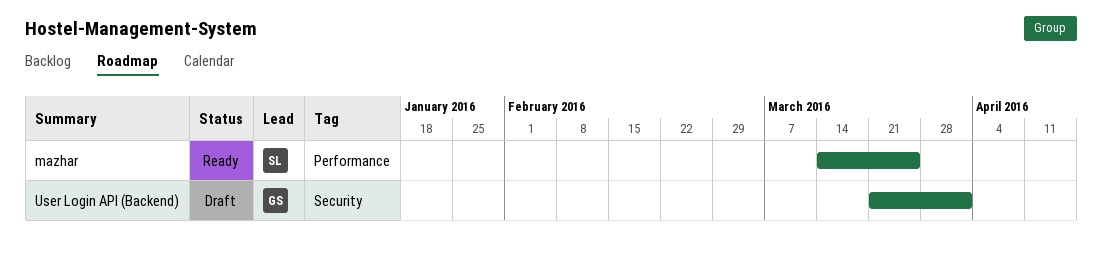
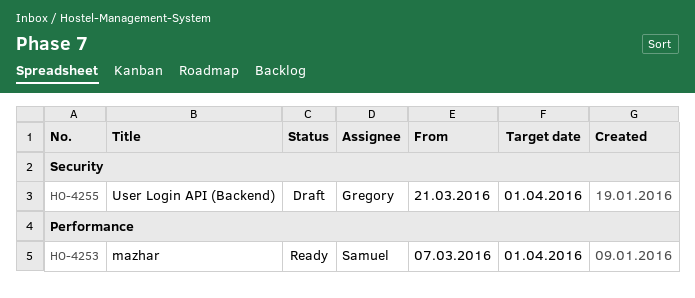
mazhar, start: Mar 14 -> Mar 7
mazhar, due: Mar 25 -> Apr 1

